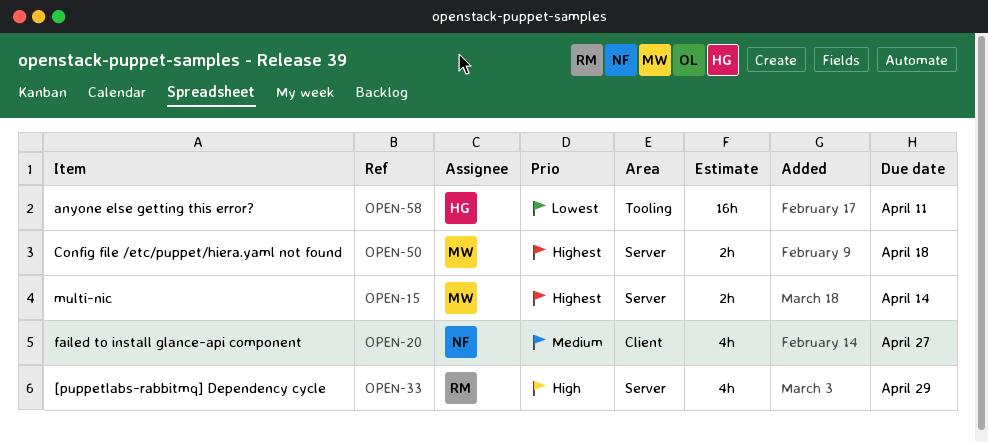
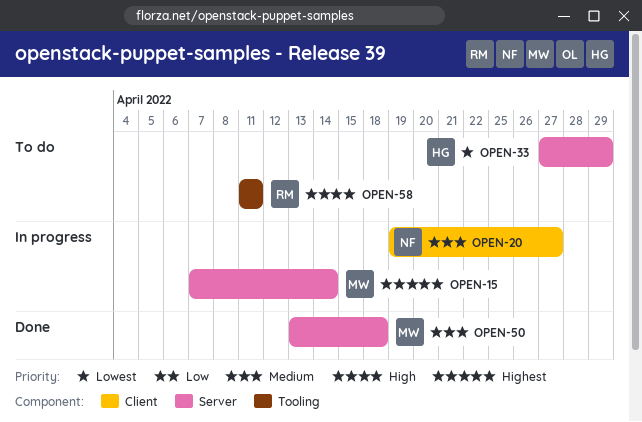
OPEN-33, owner: RM -> HG
OPEN-33, priority: High -> Lowest
OPEN-50, priority: Highest -> Medium
OPEN-58, owner: HG -> RM
OPEN-58, priority: Lowest -> High

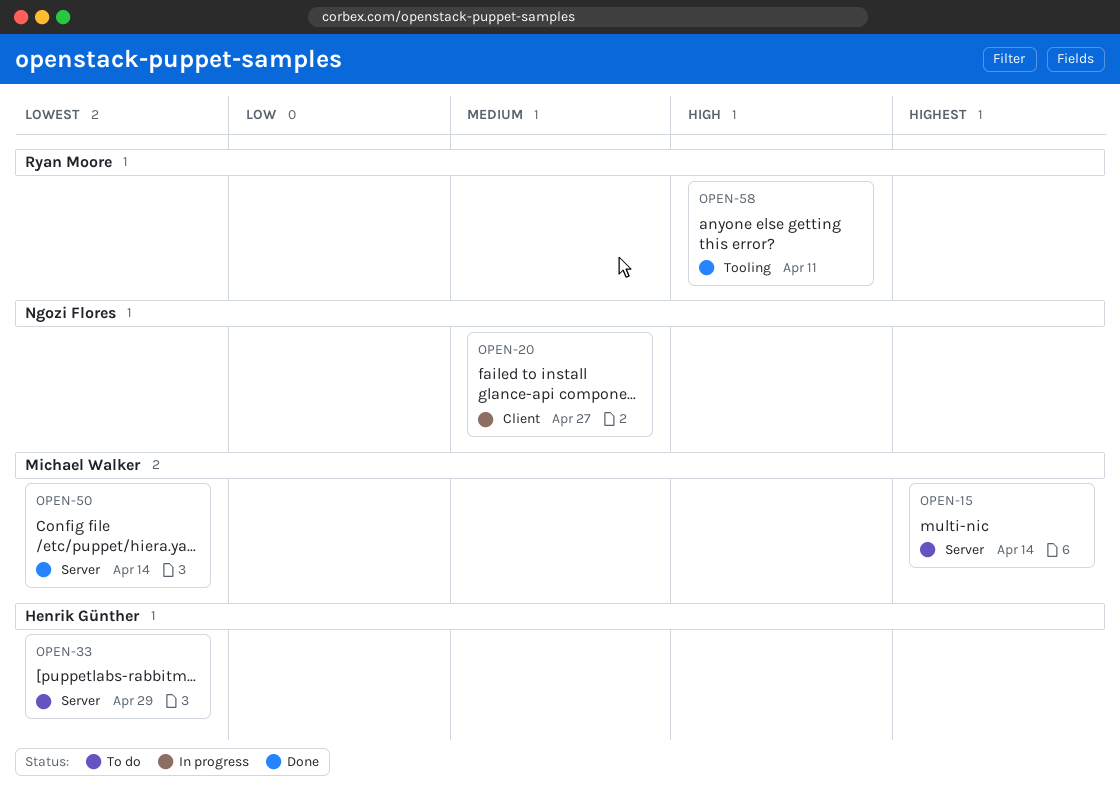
OPEN-15, status: In progress -> To do
OPEN-50, priority: Medium -> Lowest
OPEN-50, due: Apr 18 -> Apr 14
OPEN-58, status: To do -> Done

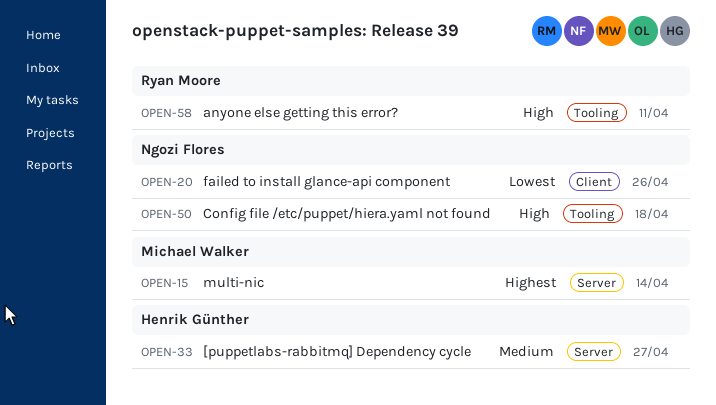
OPEN-20, priority: Medium -> Lowest
OPEN-20, due: Apr 27 -> Apr 26
OPEN-33, priority: Lowest -> Medium
OPEN-33, due: Apr 29 -> Apr 27
OPEN-50, owner: Michael Walker -> Ngozi Flores
OPEN-50, priority: Lowest -> High
OPEN-50, label: Server -> Tooling
OPEN-50, due: Apr 14 -> Apr 18

